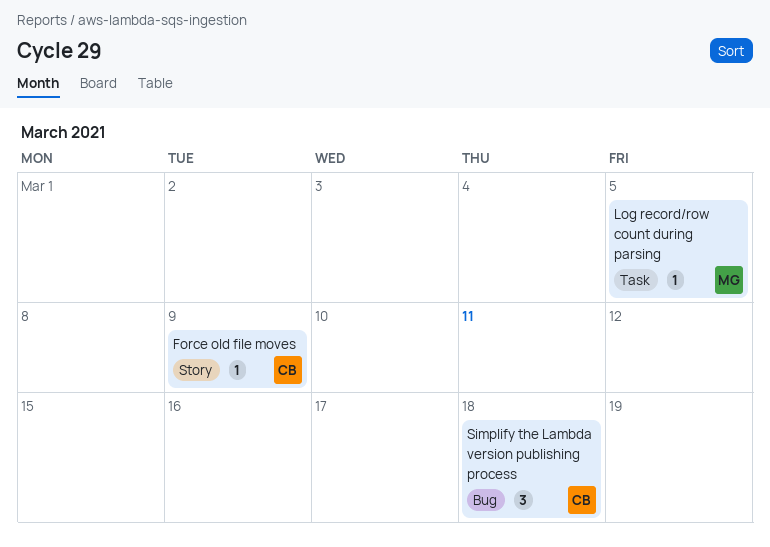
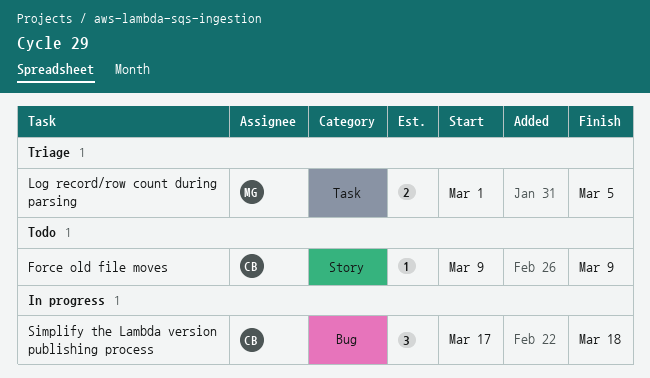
Log record/row count during parsing, estimate: 1 -> 2

